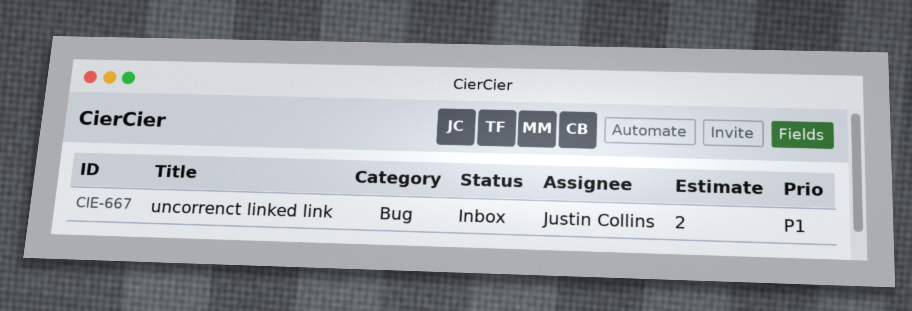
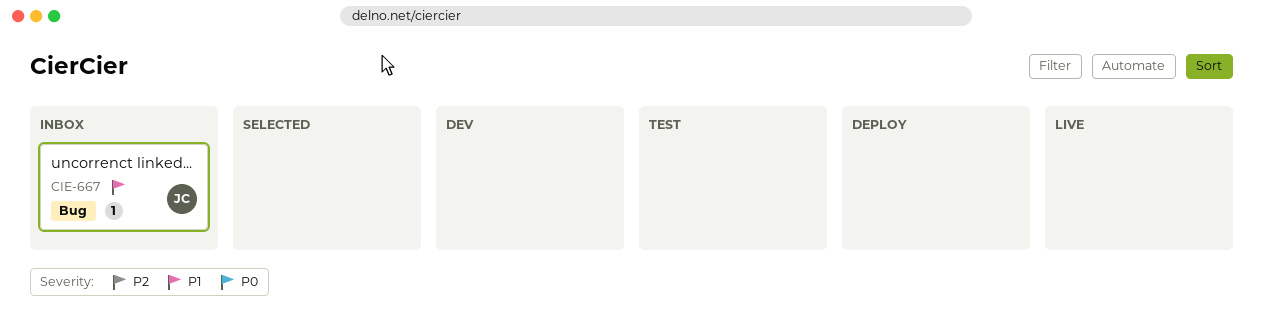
CIE-667, estimate: 2 -> 1

